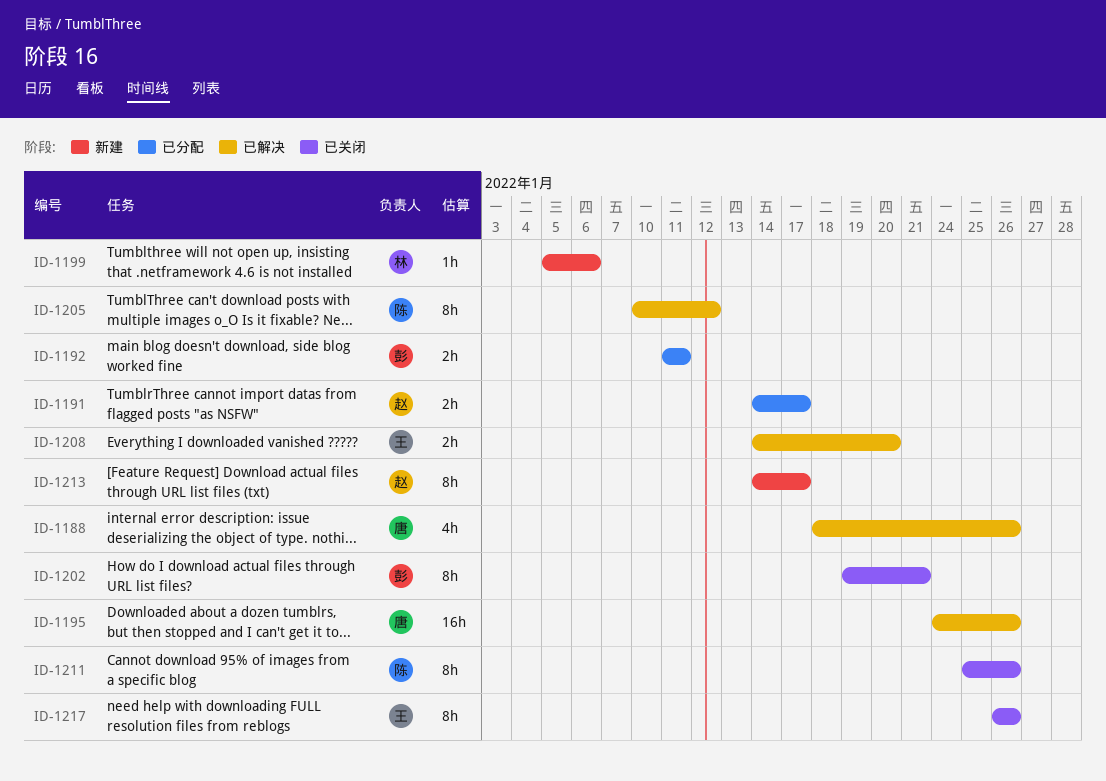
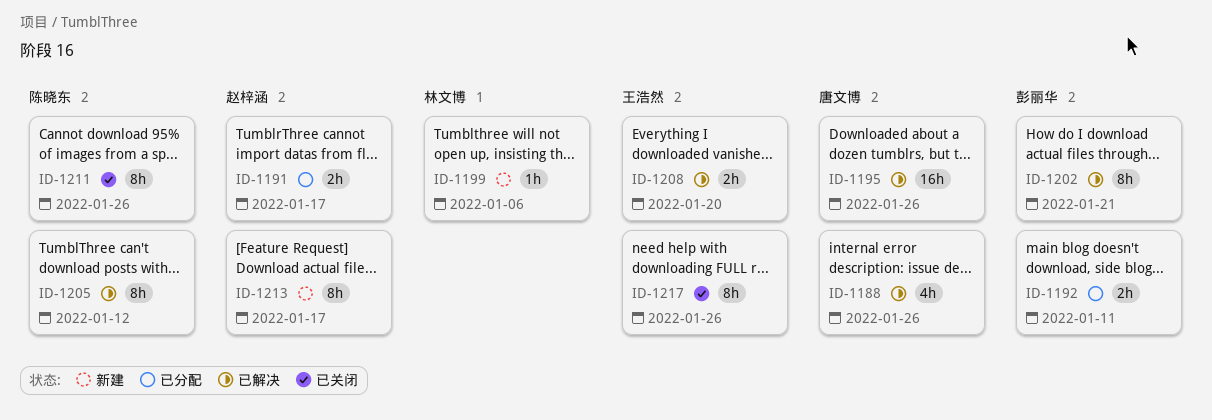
ID-1202, status: 已关闭 -> 已解决

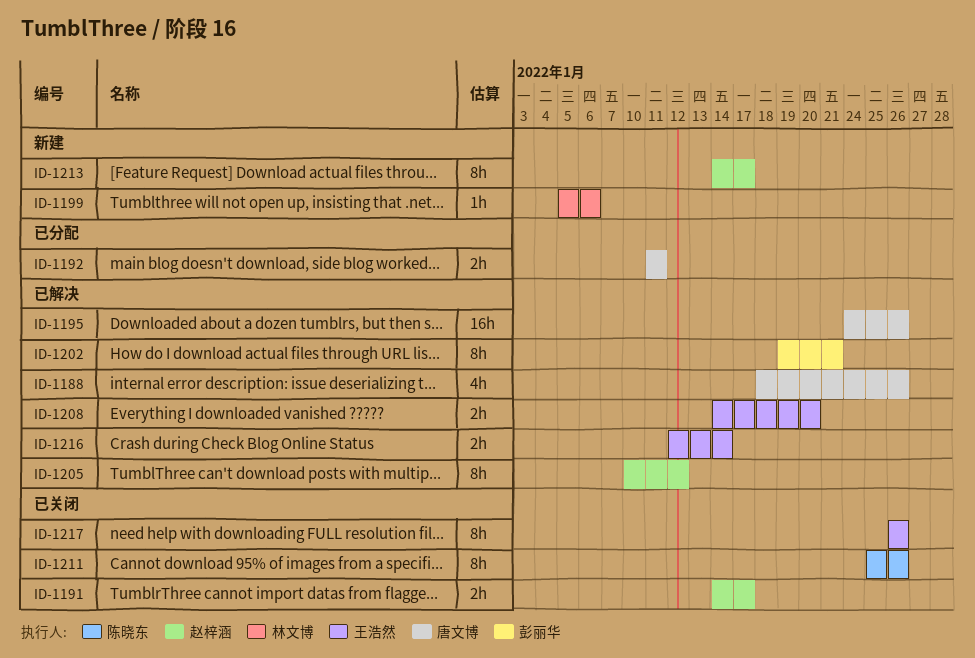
ID-1191, status: 已分配 -> 已关闭
ID-1192, owner: 彭丽华 -> 唐文博
ID-1205, owner: 陈晓东 -> 赵梓涵
ID-1216: none -> present

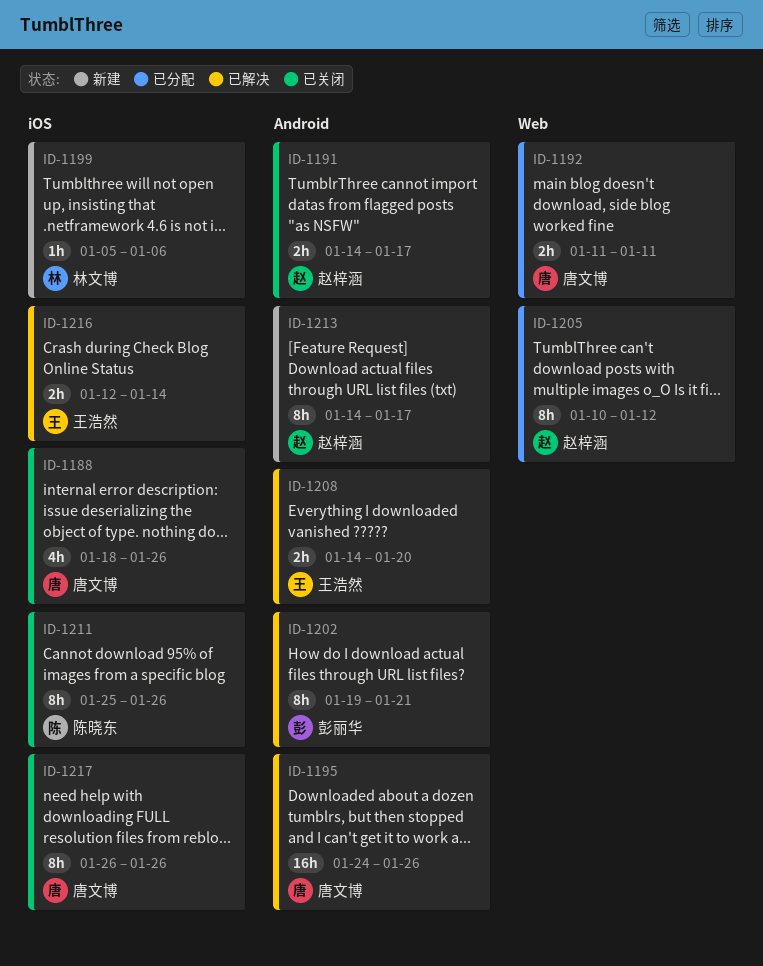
ID-1188, status: 已解决 -> 已关闭
ID-1205, status: 已解决 -> 已分配
ID-1217, owner: 王浩然 -> 唐文博

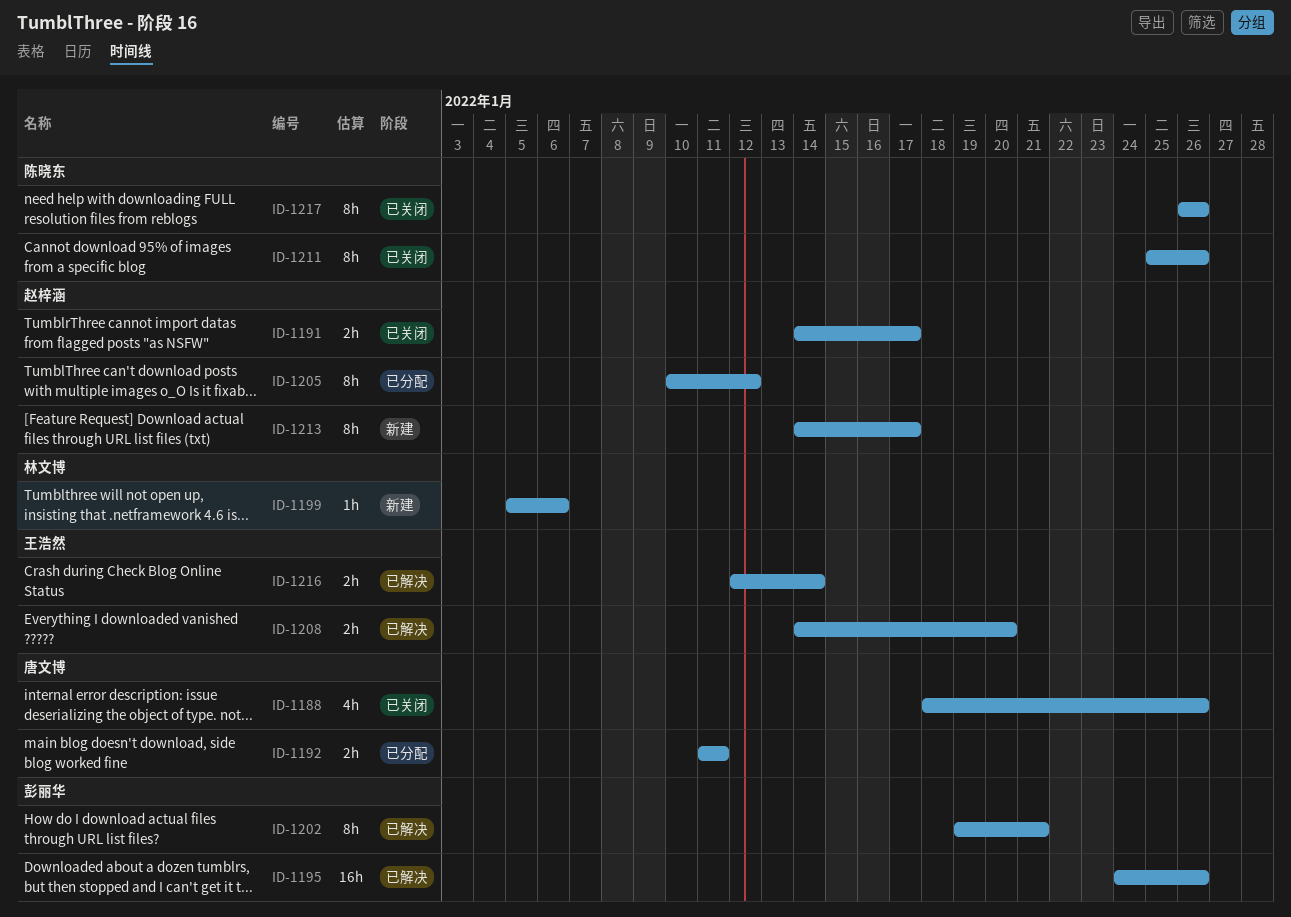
ID-1195, owner: 唐文博 -> 彭丽华
ID-1217, owner: 唐文博 -> 陈晓东

